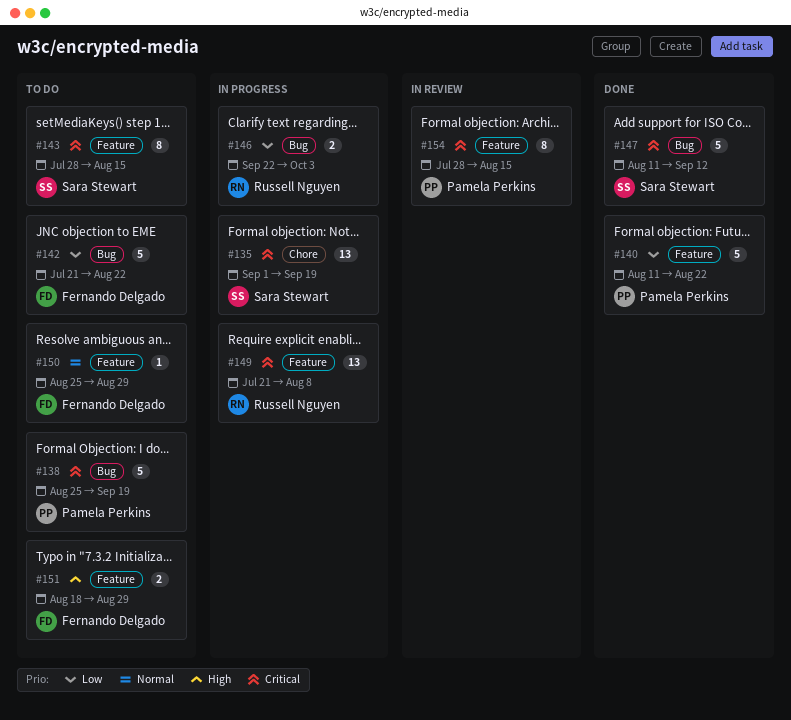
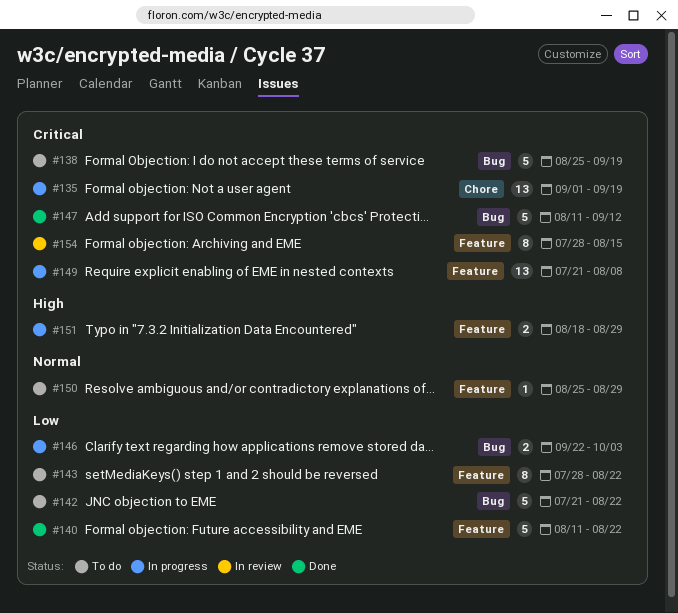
#143, priority: Critical -> Low
#143, due: Aug 15 -> Aug 22
#151, status: To do -> In progress

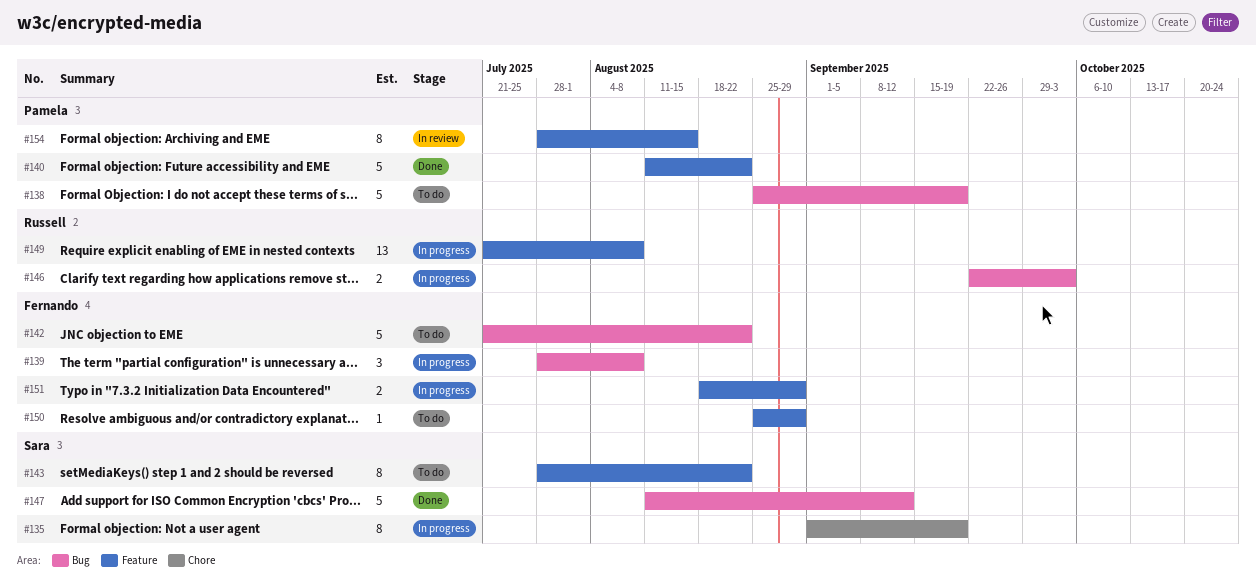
#135, estimate: 13 -> 8
#139: none -> present

